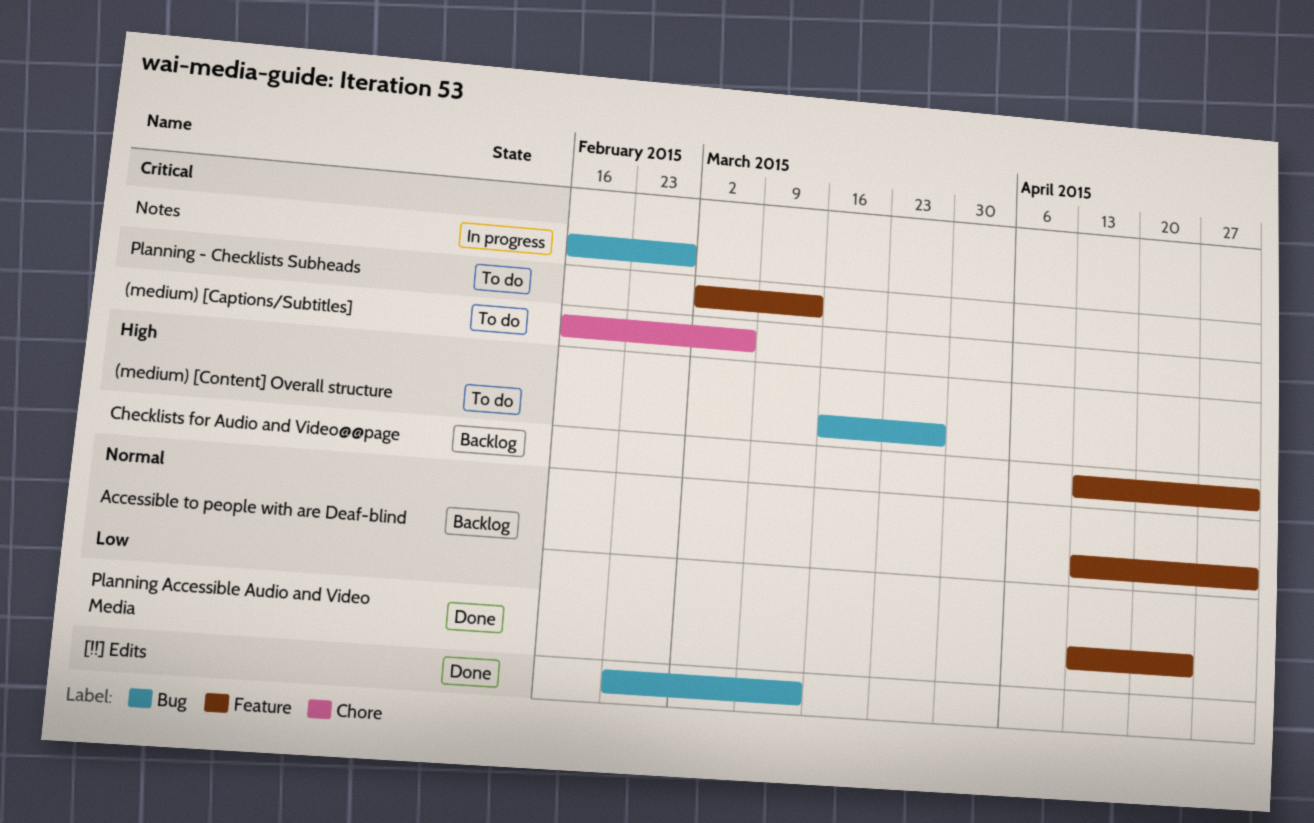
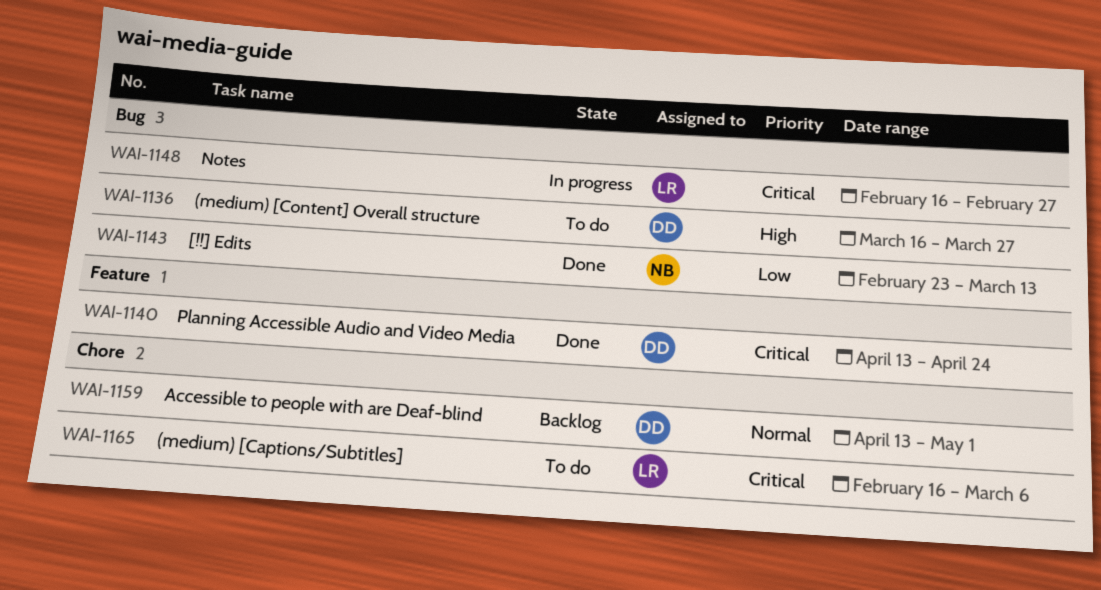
Accessible to people with are Deaf-blind, label: Feature -> Chore
Checklists for Audio and Video@@page: present -> none
Planning - Checklists Subheads: present -> none
Planning Accessible Audio and Video Media, priority: Low -> Critical

